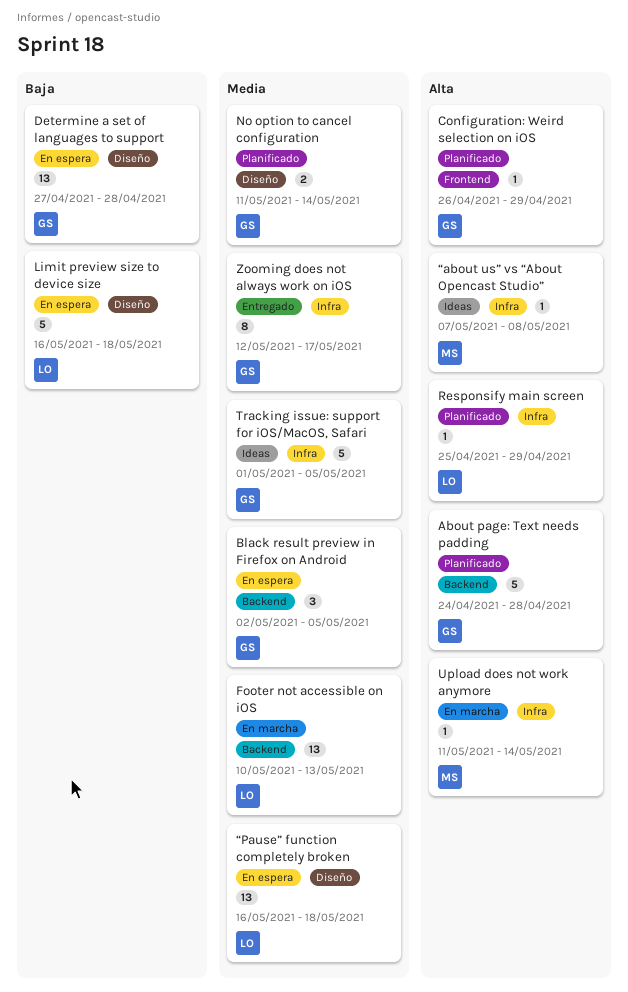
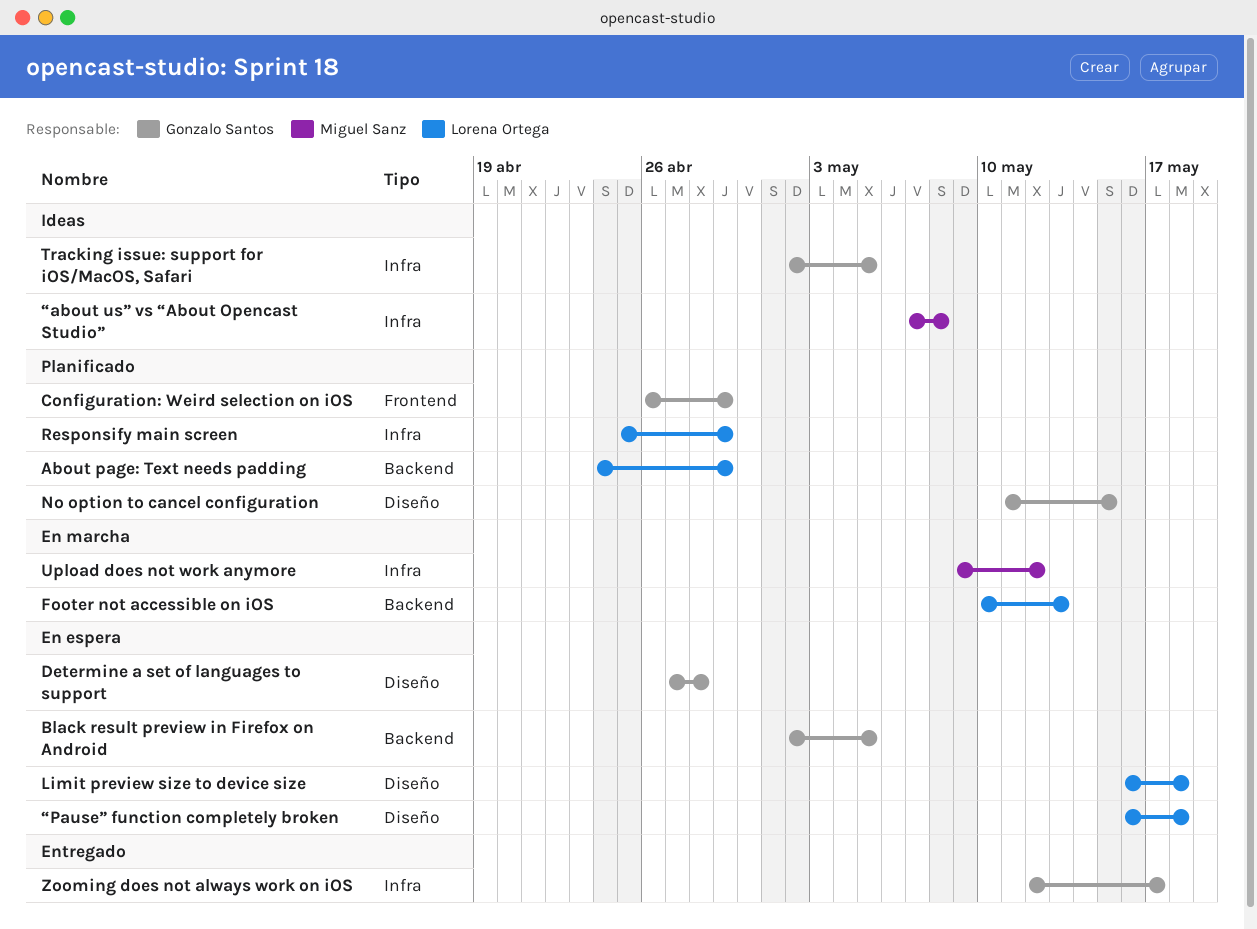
About page: Text needs padding, owner: Gonzalo Santos -> Lorena Ortega
About page: Text needs padding, due: Apr 28 -> Apr 29
No option to cancel configuration, due: May 14 -> May 15
Tracking issue: support for iOS/MacOS, Safari, start: May 1 -> May 2
Upload does not work anymore, start: May 11 -> May 9
Upload does not work anymore, due: May 14 -> May 12

